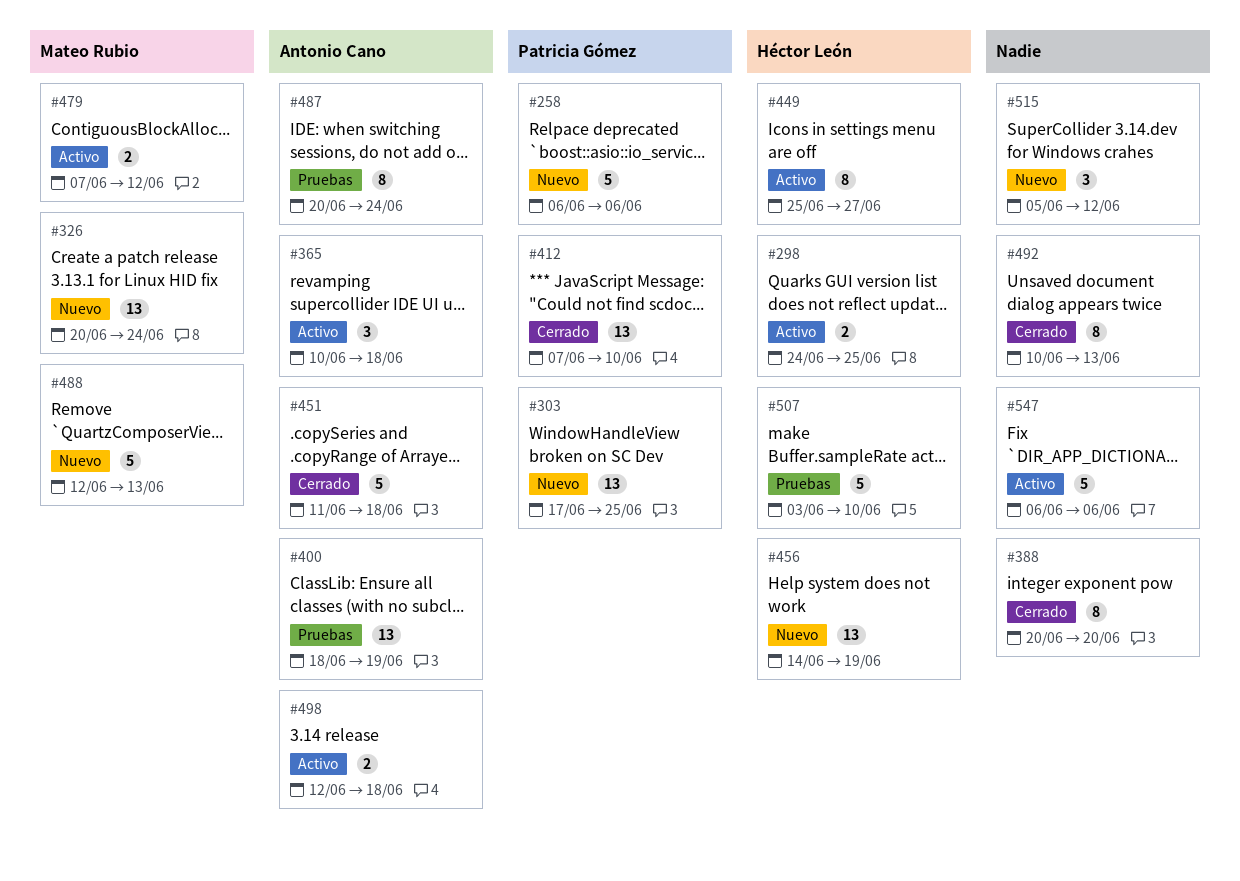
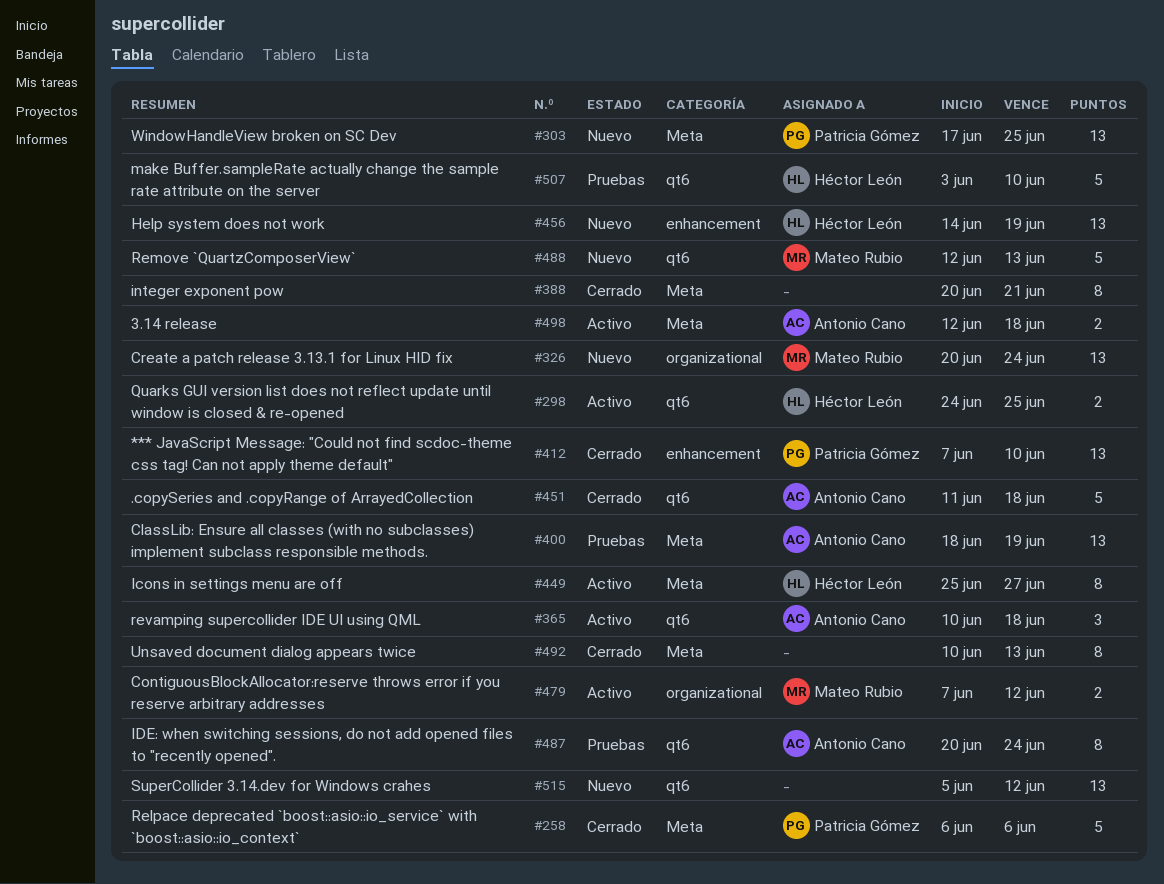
#258, status: Nuevo -> Cerrado
#388, due: Jun 20 -> Jun 21
#515, estimate: 3 -> 13
#547: present -> none

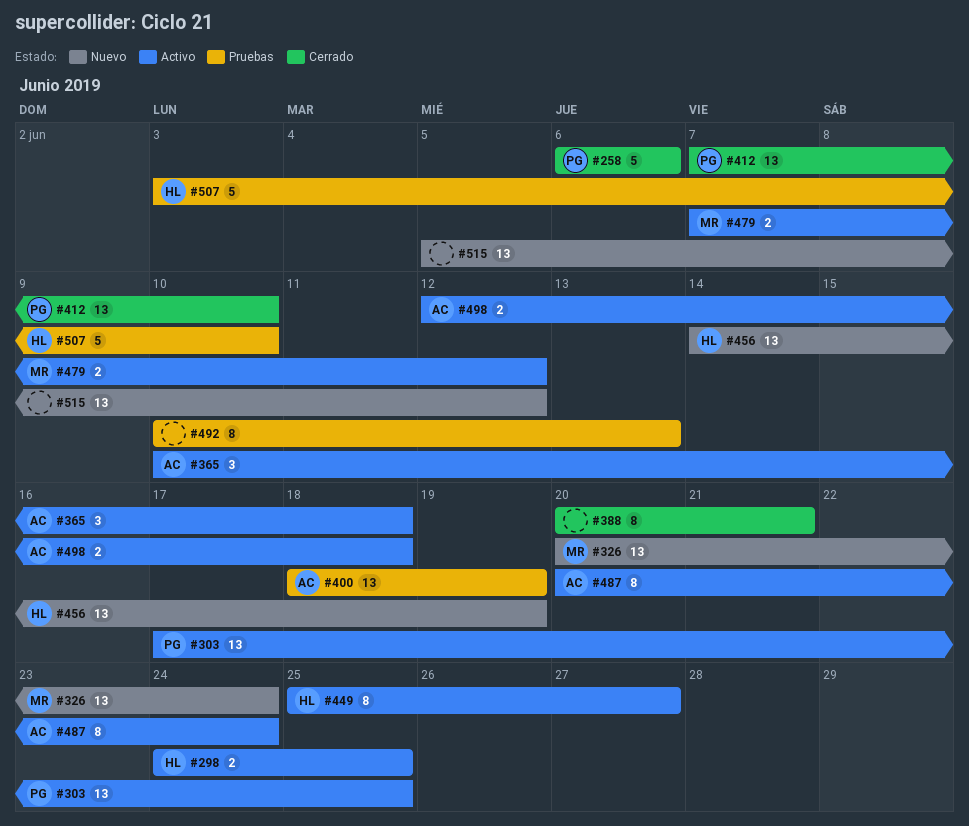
#303, status: Nuevo -> Activo
#451: present -> none
#487, status: Pruebas -> Activo
#488: present -> none
#492, status: Cerrado -> Pruebas

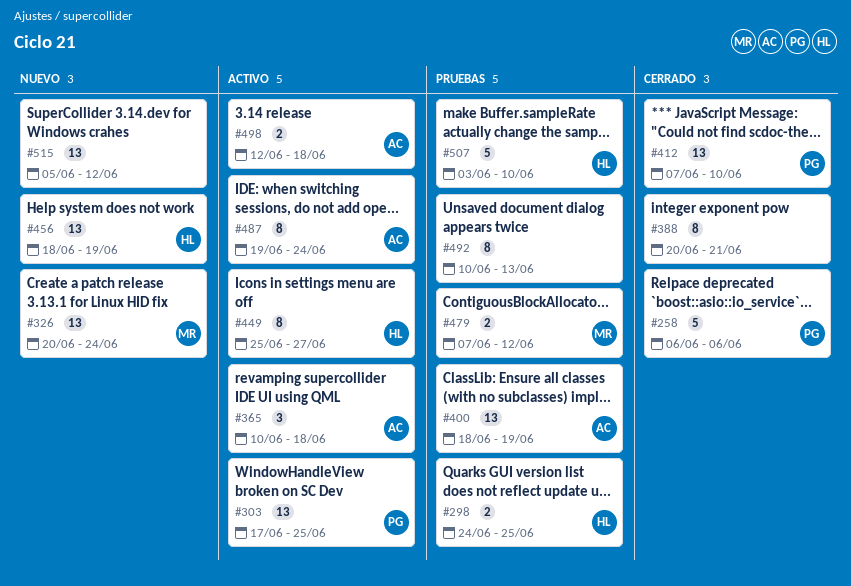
#298, status: Activo -> Pruebas
#456, start: Jun 14 -> Jun 18
#479, status: Activo -> Pruebas
#487, start: Jun 20 -> Jun 19

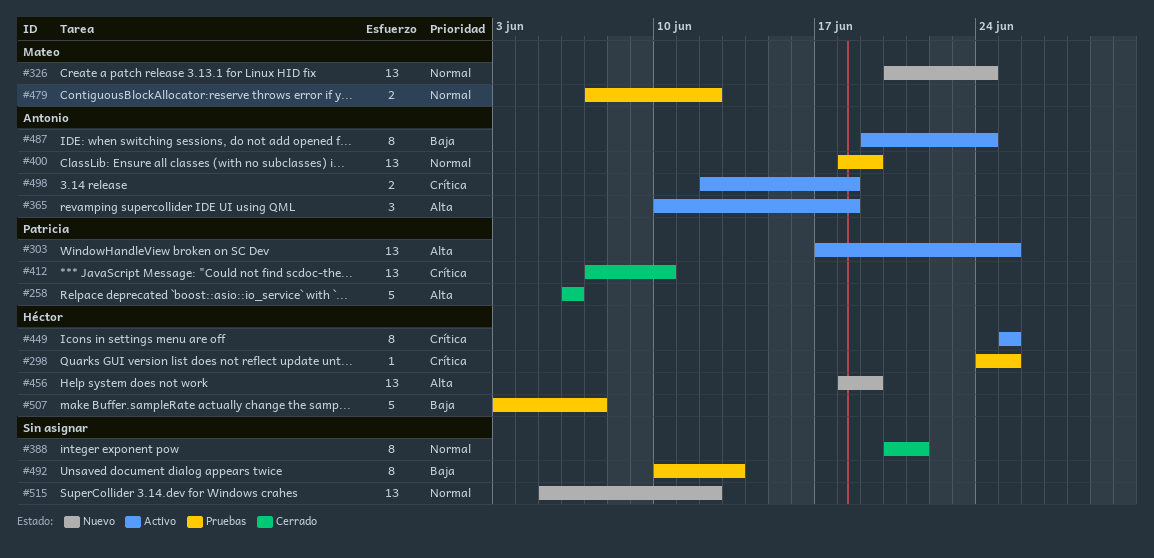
#298, estimate: 2 -> 1
#449, due: Jun 27 -> Jun 25
#507, due: Jun 10 -> Jun 7

